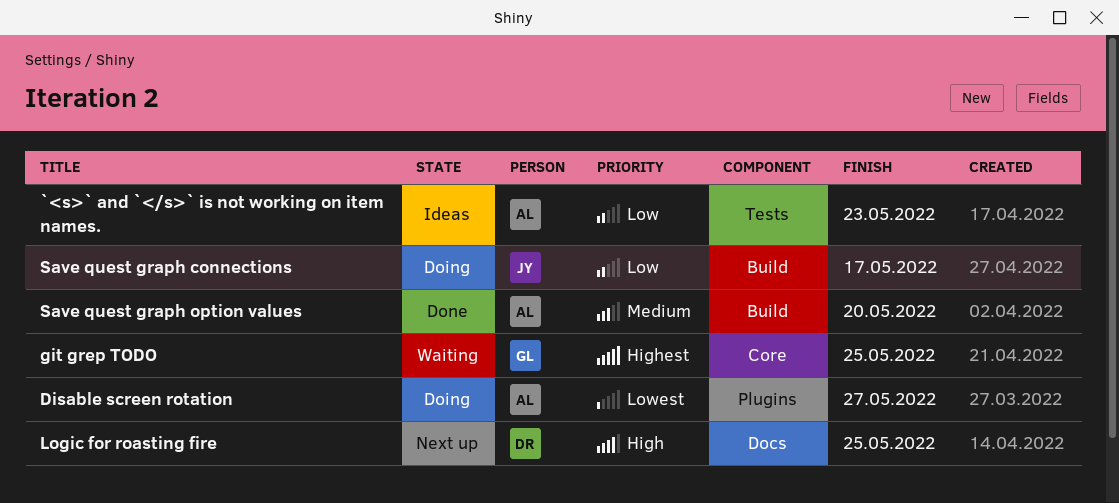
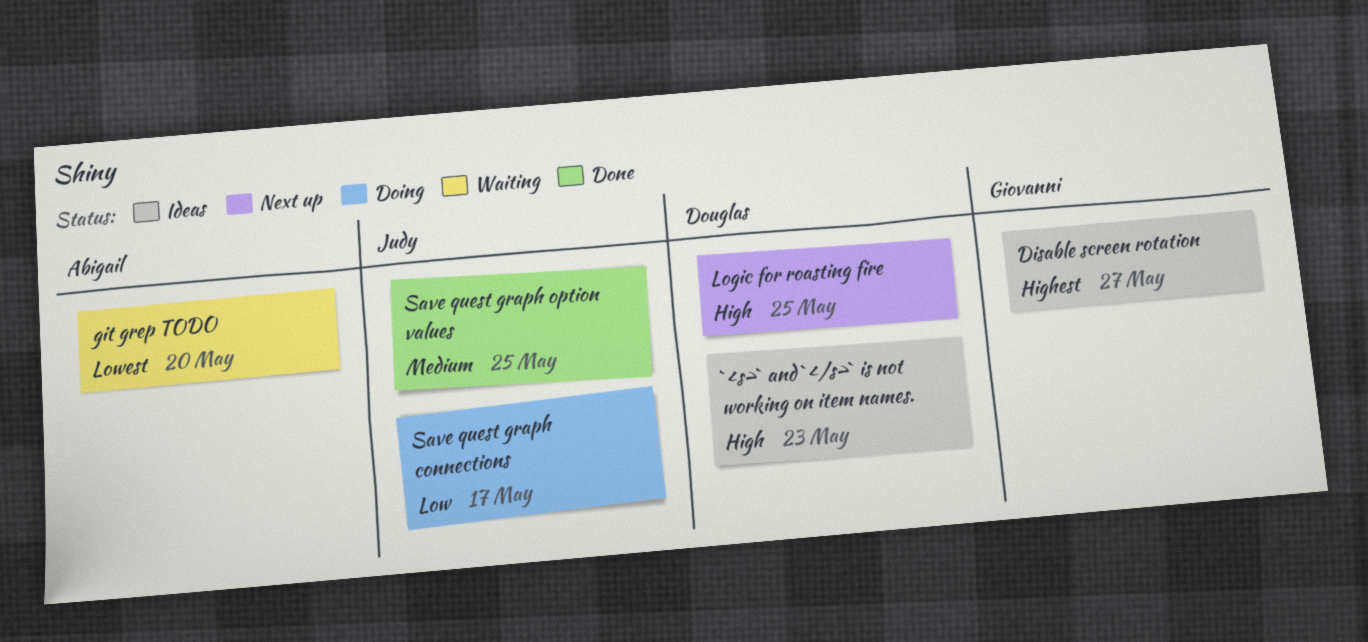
`<s>` and `</s>` is not working on item names., owner: Abigail -> Douglas
`<s>` and `</s>` is not working on item names., priority: Low -> High
Disable screen rotation, status: Doing -> Ideas
Disable screen rotation, owner: Abigail -> Giovanni
Disable screen rotation, priority: Lowest -> Highest
git grep TODO, owner: Giovanni -> Abigail
git grep TODO, priority: Highest -> Lowest
git grep TODO, due: May 25 -> May 20
Save quest graph option values, owner: Abigail -> Judy
Save quest graph option values, due: May 20 -> May 25

